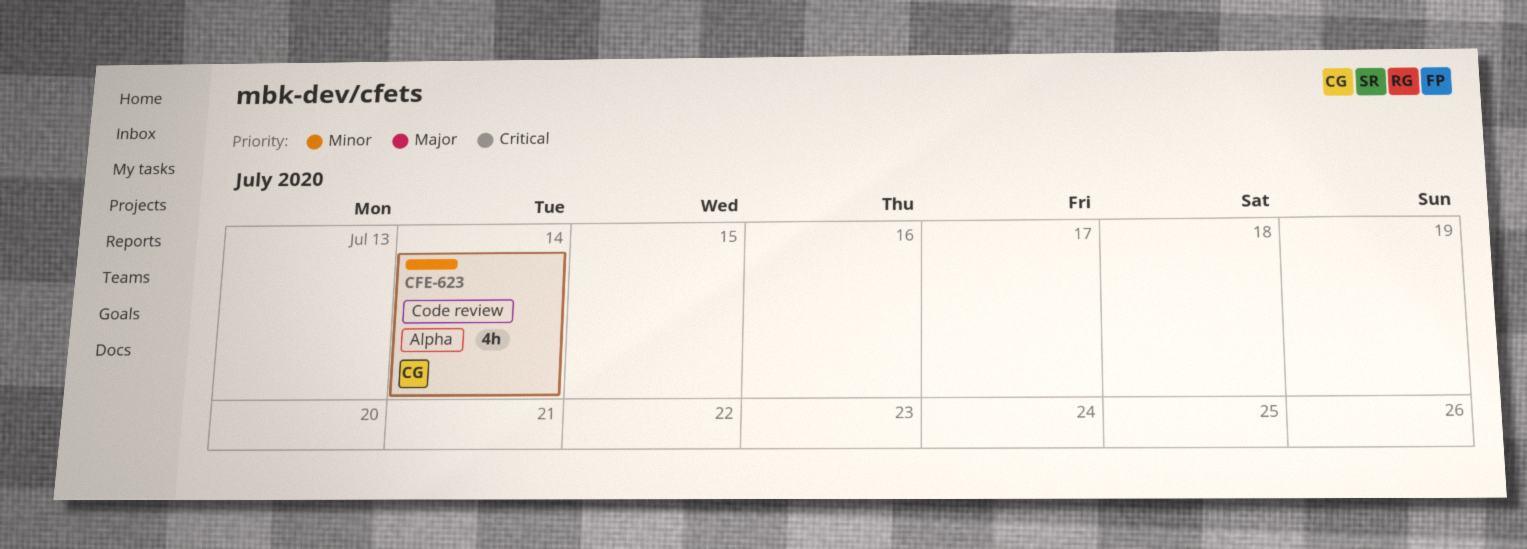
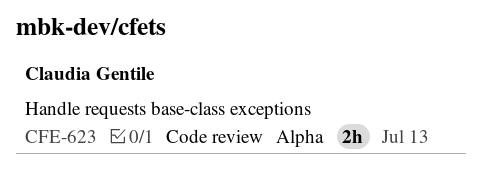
CFE-623, estimate: 4h -> 2h
CFE-623, due: Jul 14 -> Jul 13

